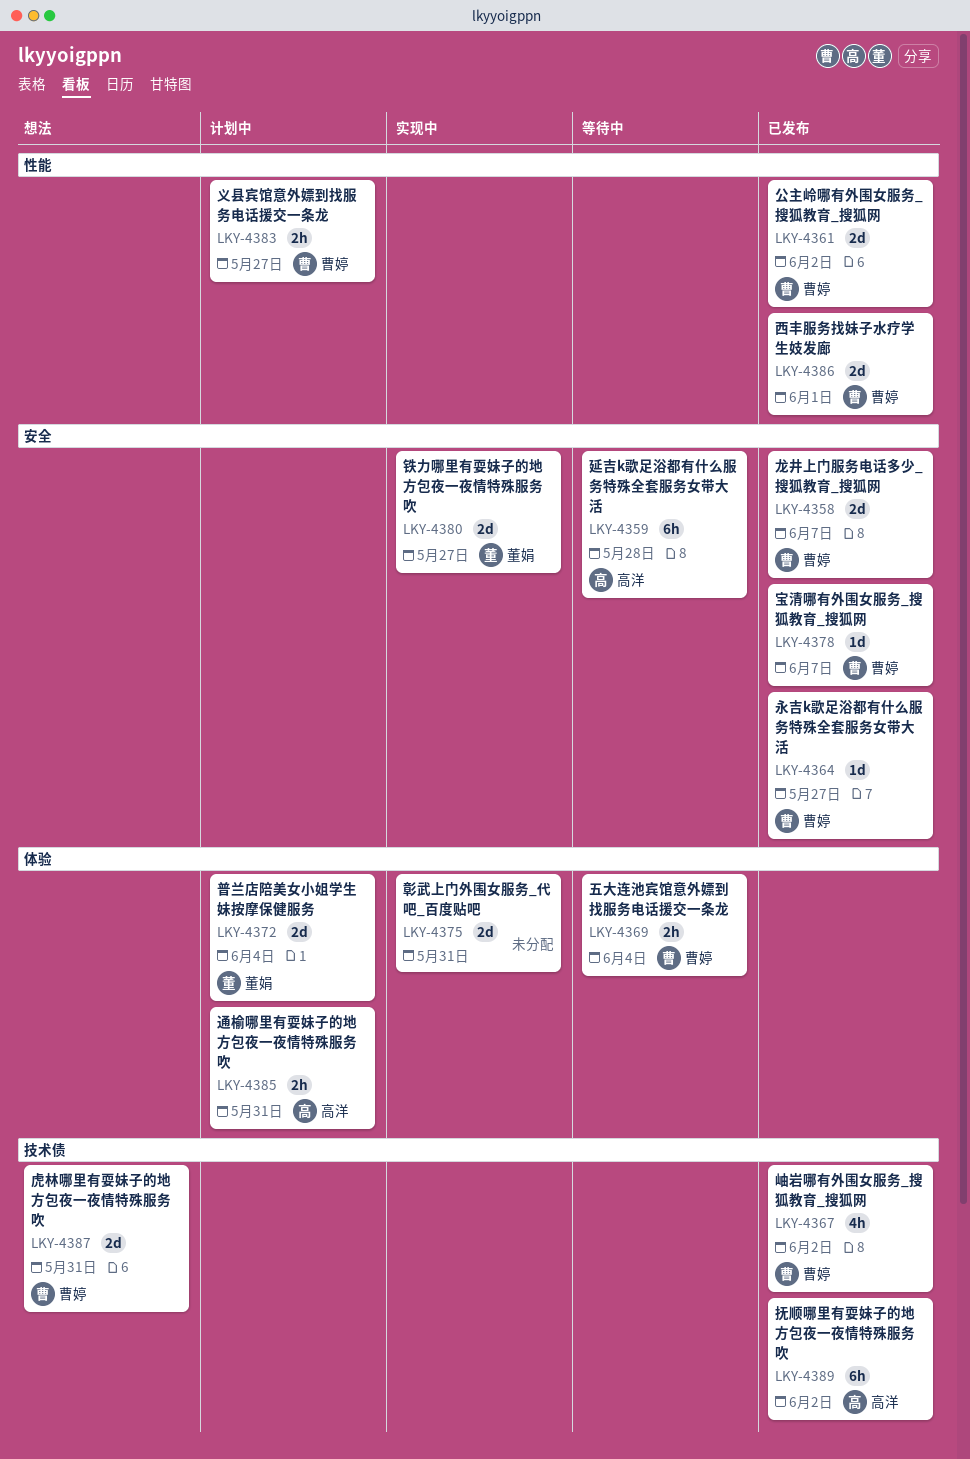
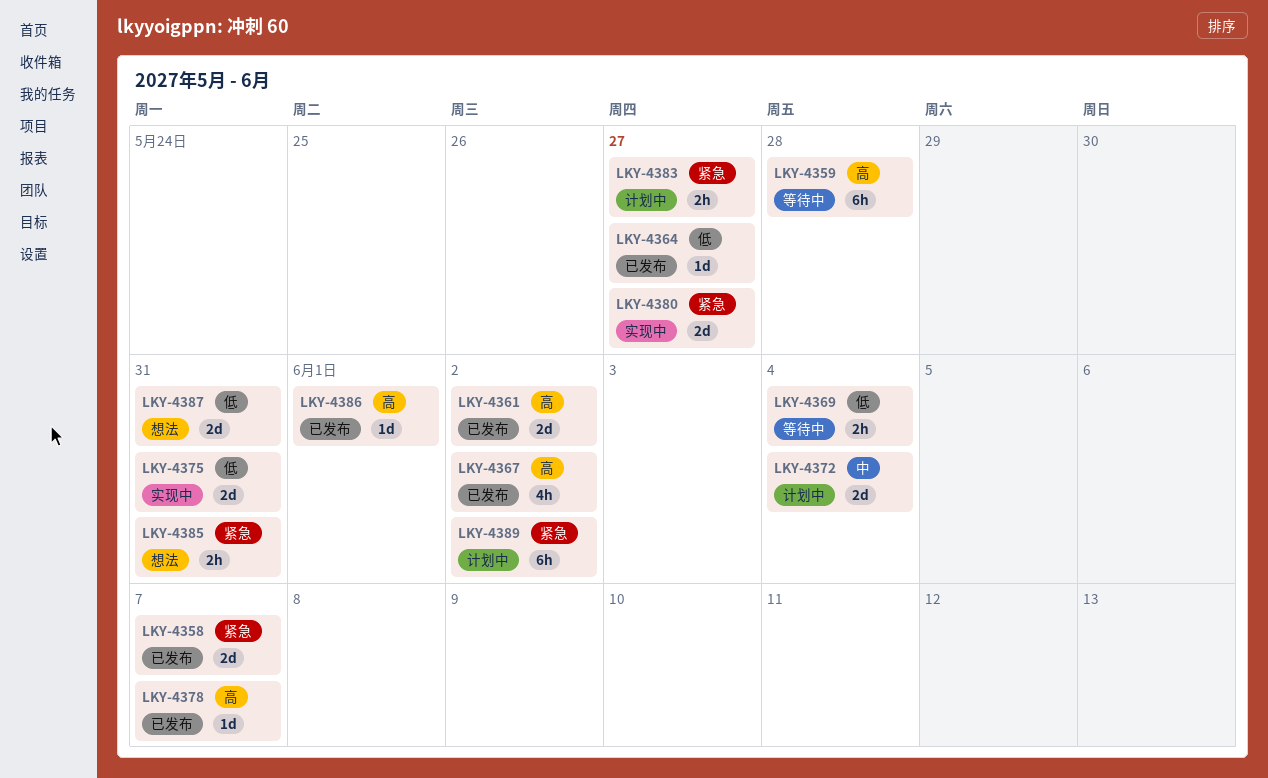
LKY-4385, status: 计划中 -> 想法
LKY-4386, estimate: 2d -> 1d
LKY-4389, status: 已发布 -> 计划中

